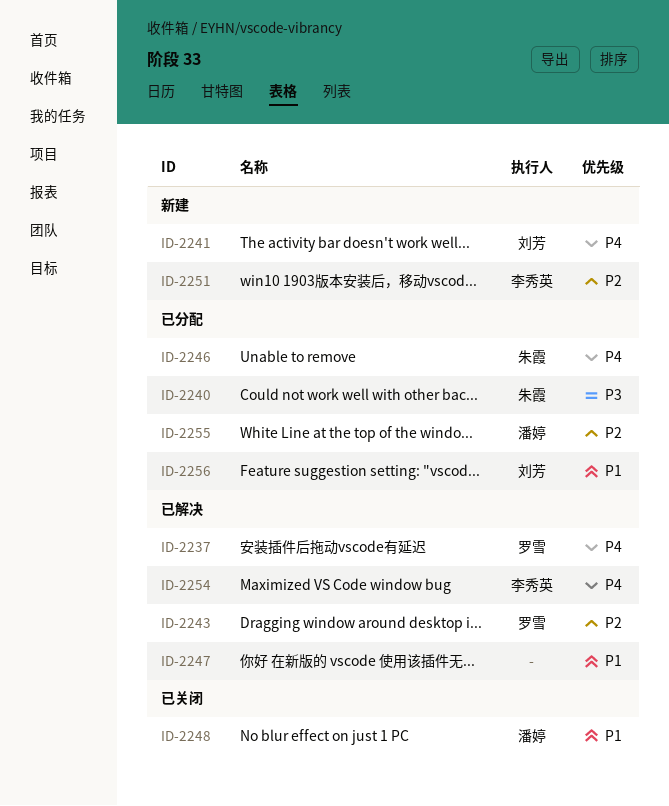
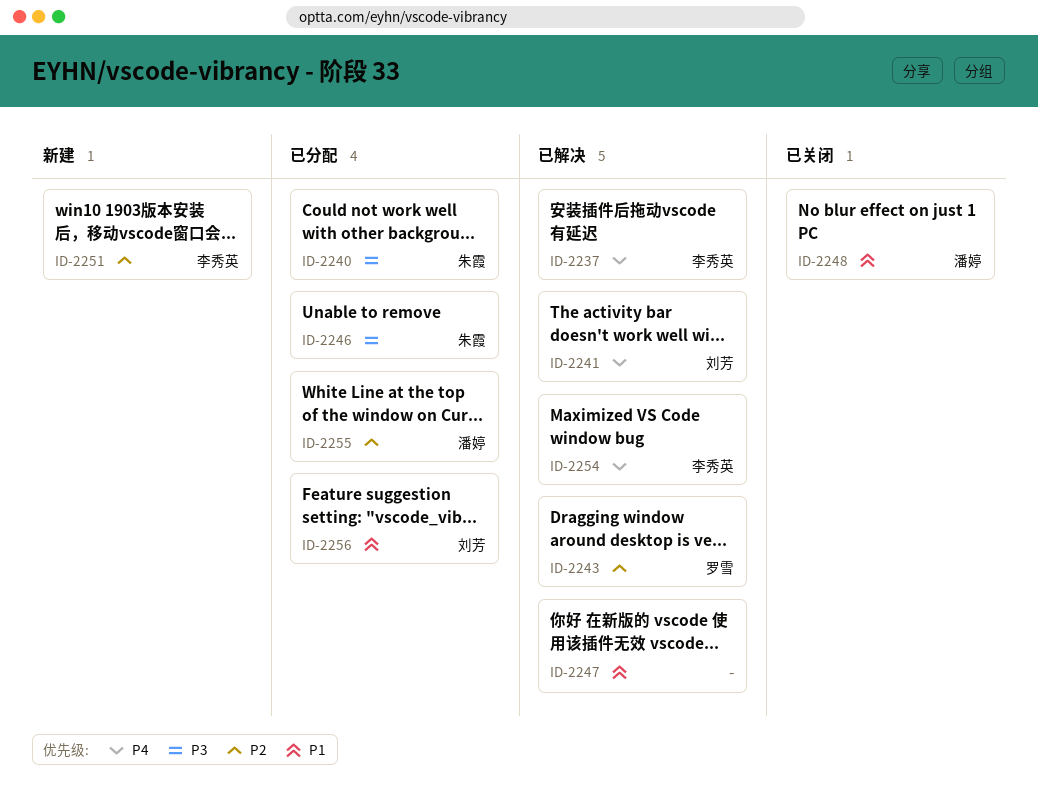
ID-2237, owner: 罗雪 -> 李秀英
ID-2241, status: 新建 -> 已解决
ID-2246, priority: P4 -> P3

